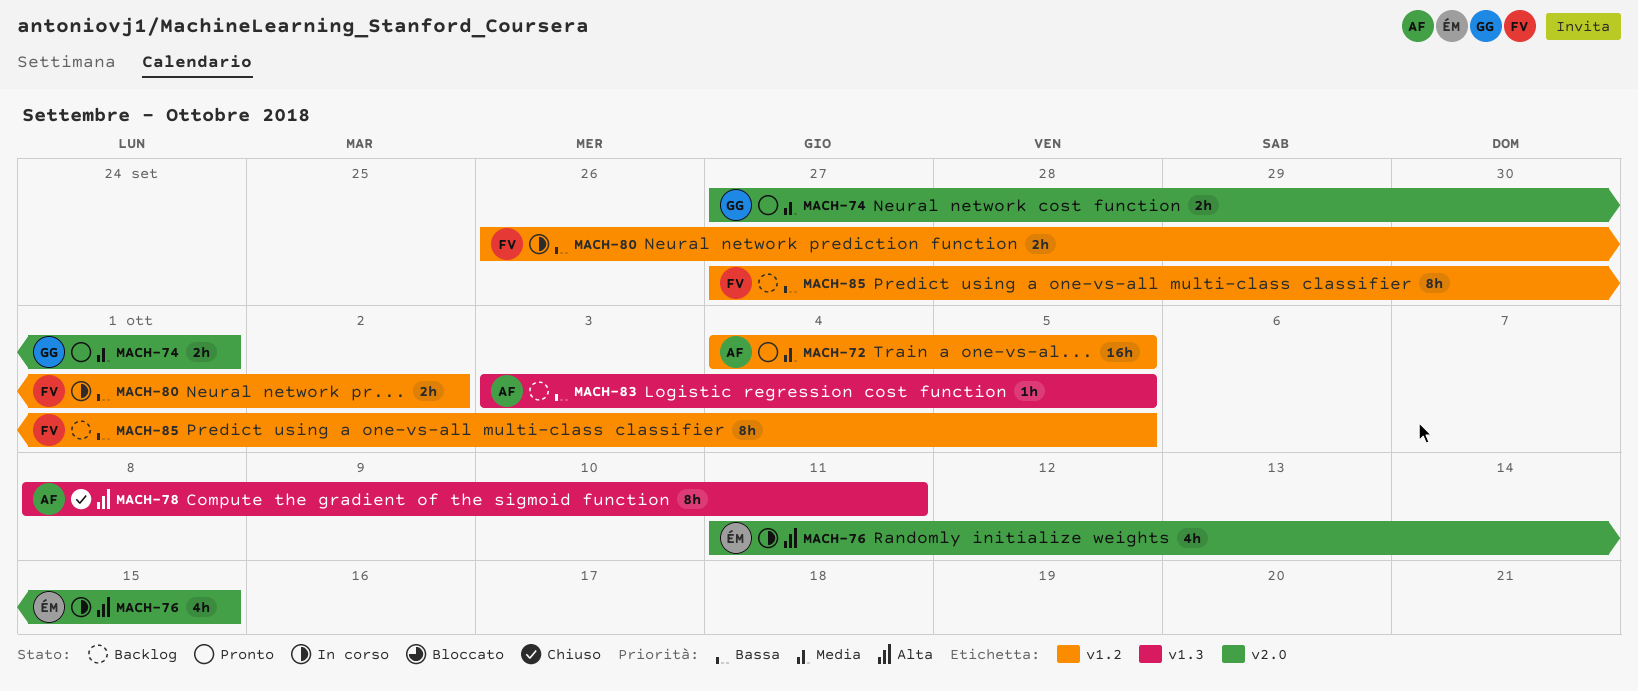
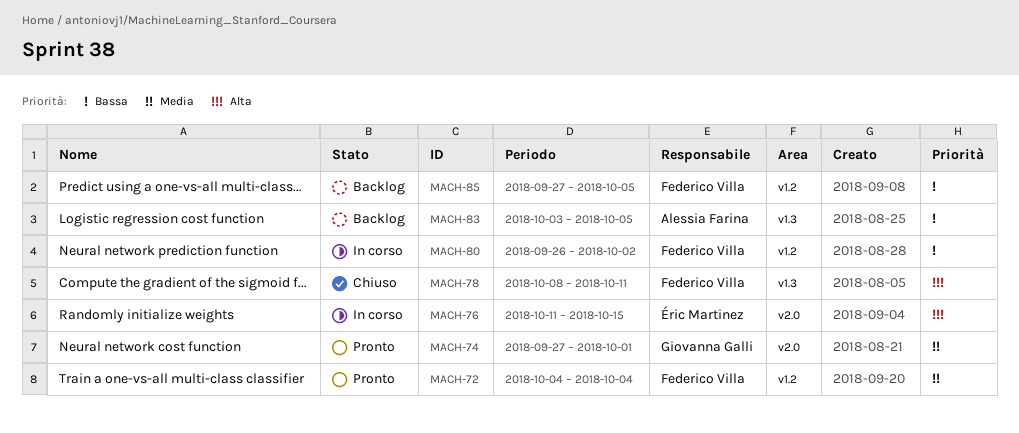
MACH-72, owner: Alessia Farina -> Federico Villa
MACH-72, due: Oct 5 -> Oct 4
MACH-78, owner: Alessia Farina -> Federico Villa

